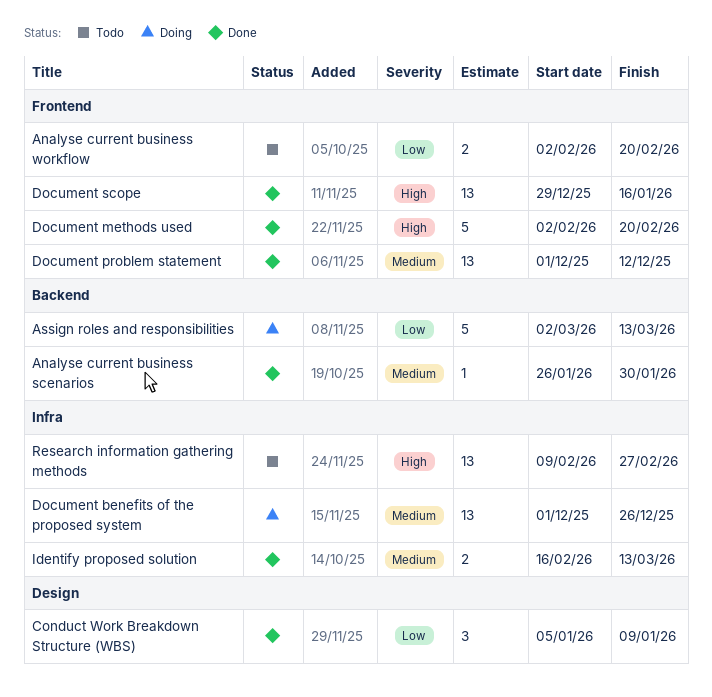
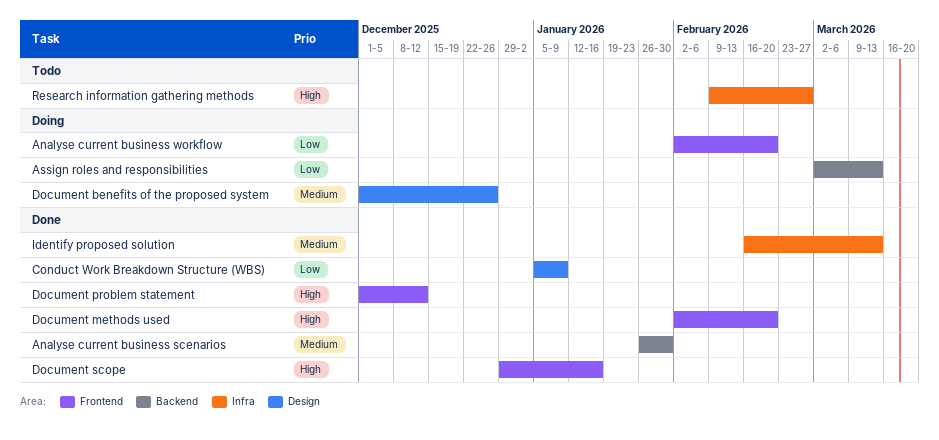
Analyse current business workflow, status: Todo -> Doing
Document benefits of the proposed system, label: Infra -> Design
Document problem statement, priority: Medium -> High

